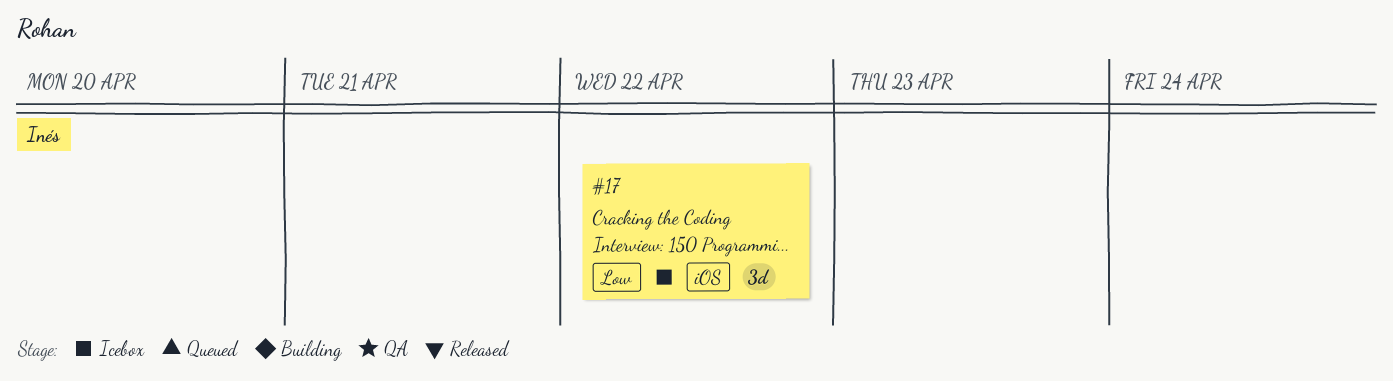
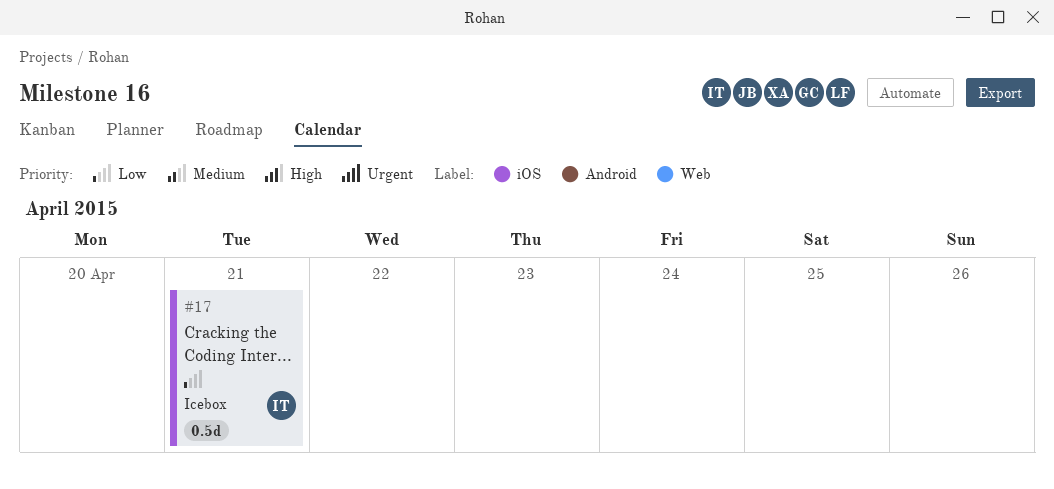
#17, estimate: 3d -> 0.5d
#17, due: Apr 22 -> Apr 21

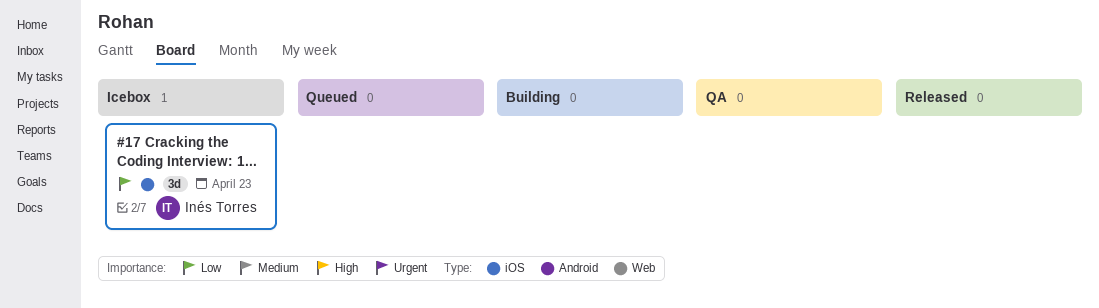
#17, estimate: 0.5d -> 3d
#17, due: Apr 21 -> Apr 23

